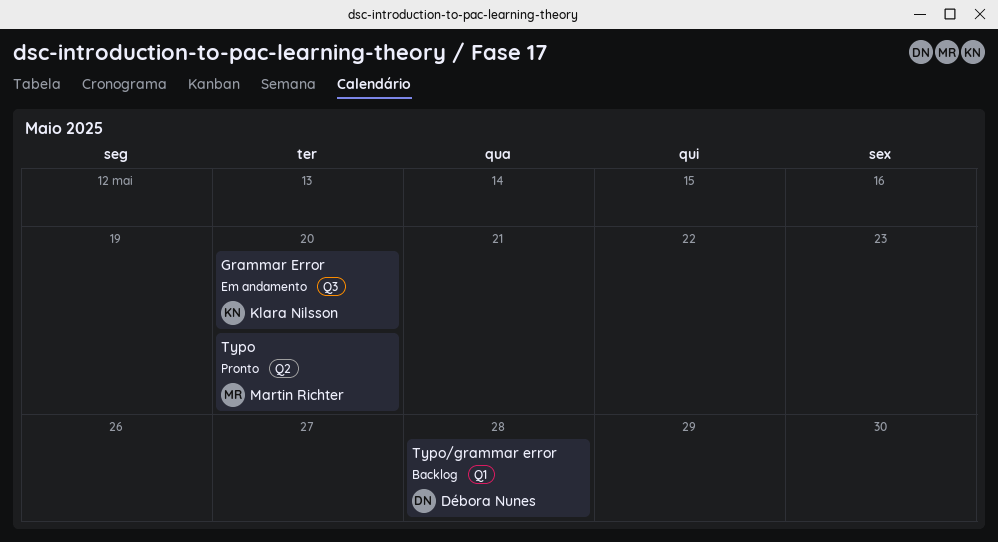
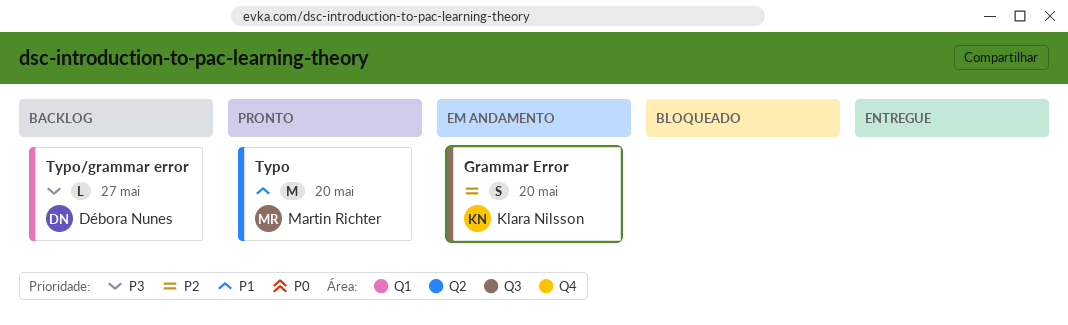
Typo/grammar error, due: May 28 -> May 27

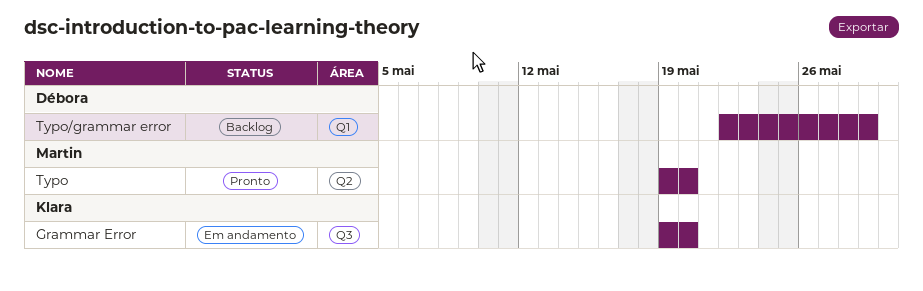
Typo/grammar error, due: May 27 -> May 29

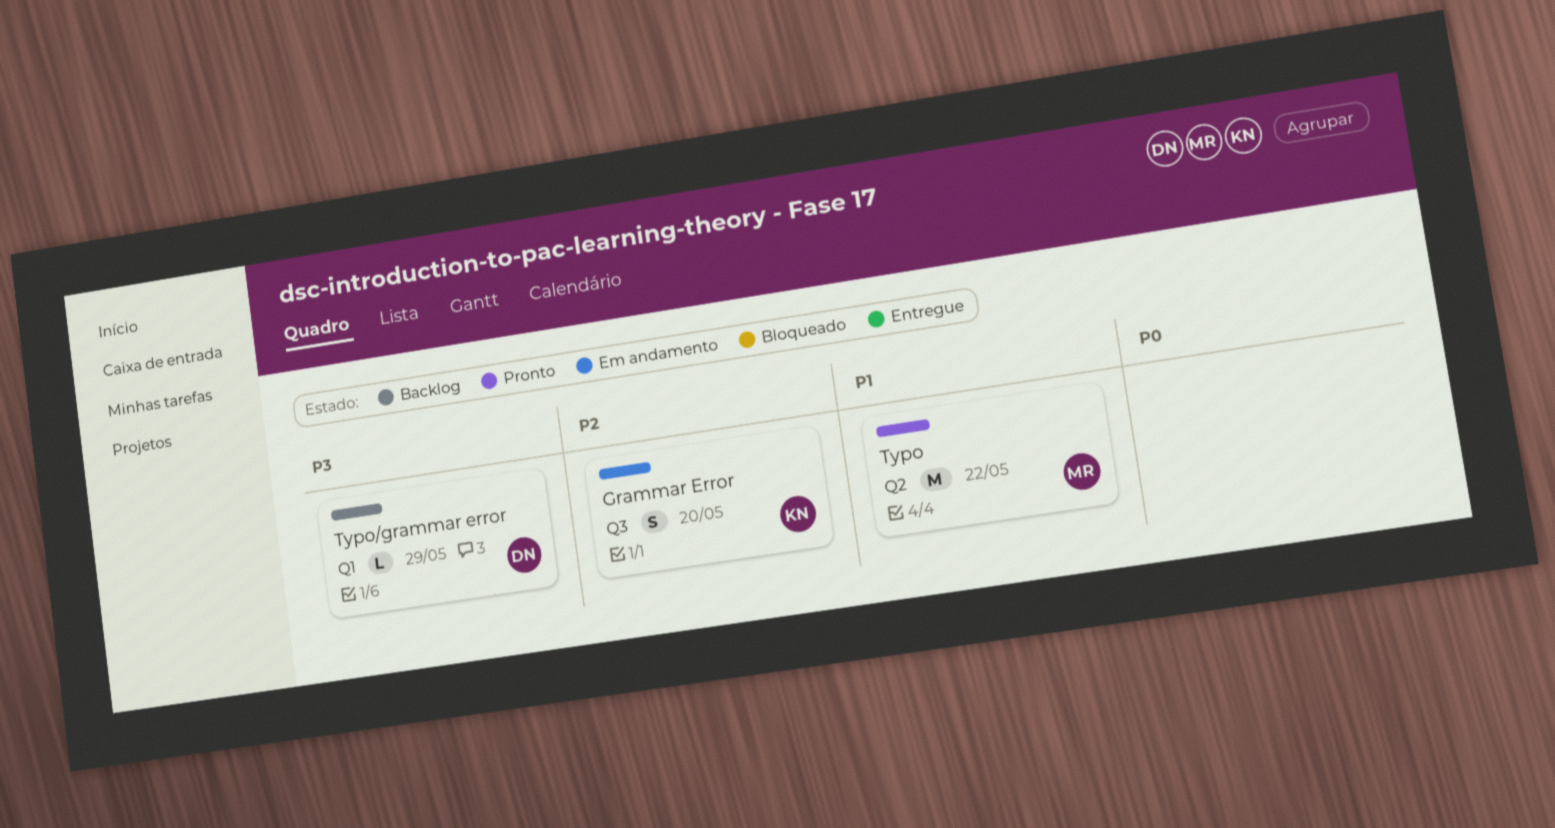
Typo, due: May 20 -> May 22

